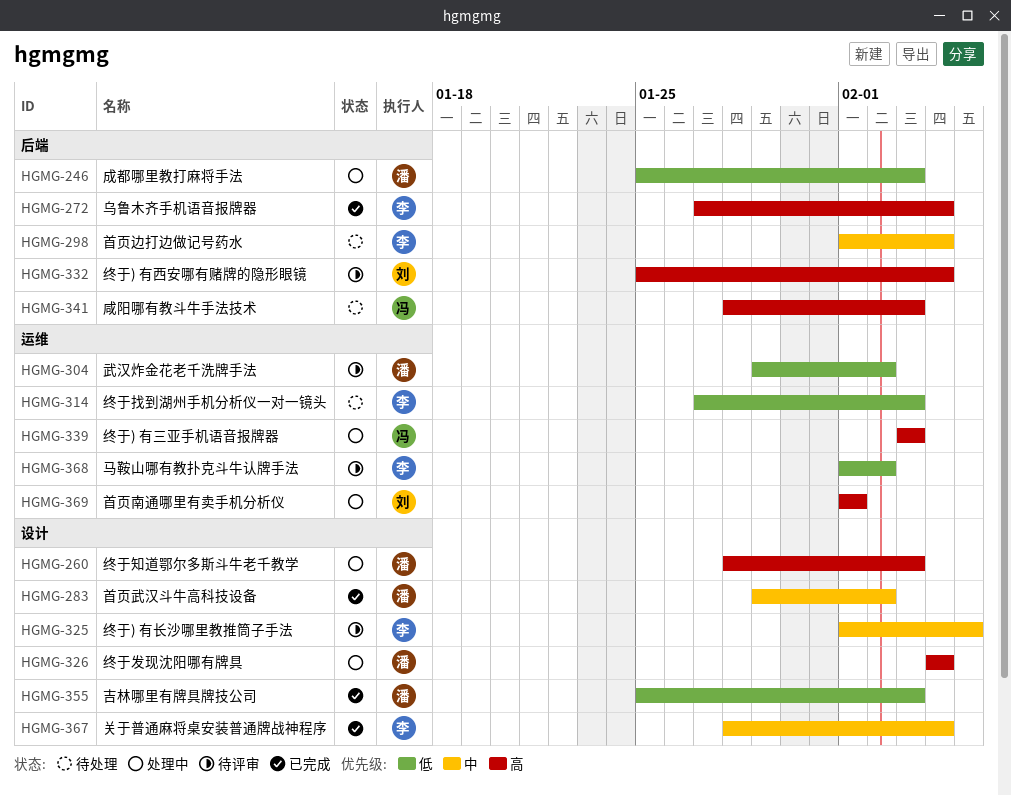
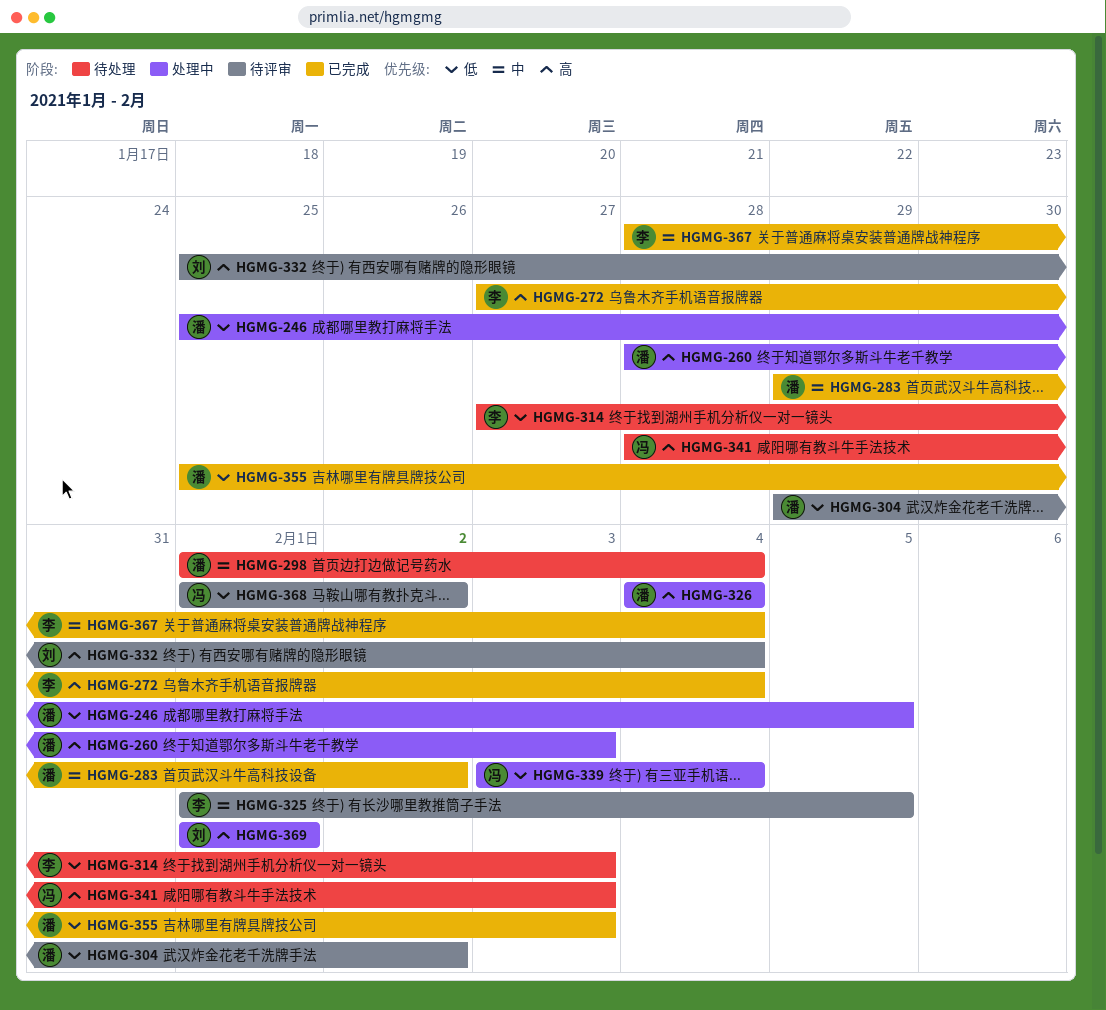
HGMG-246, due: Feb 3 -> Feb 5
HGMG-298, owner: 李 -> 潘
HGMG-339, priority: 高 -> 低
HGMG-339, due: Feb 3 -> Feb 4
HGMG-368, owner: 李 -> 冯

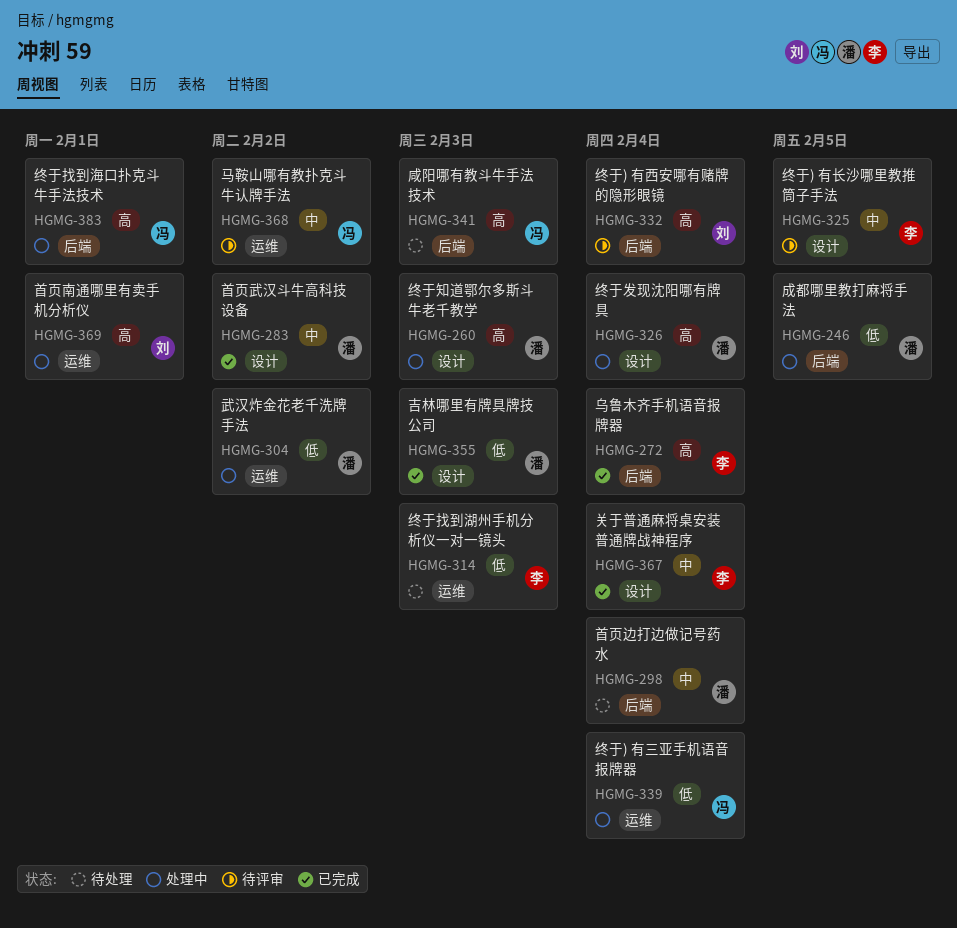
HGMG-304, status: 待评审 -> 处理中
HGMG-368, priority: 低 -> 中
HGMG-383: none -> present

